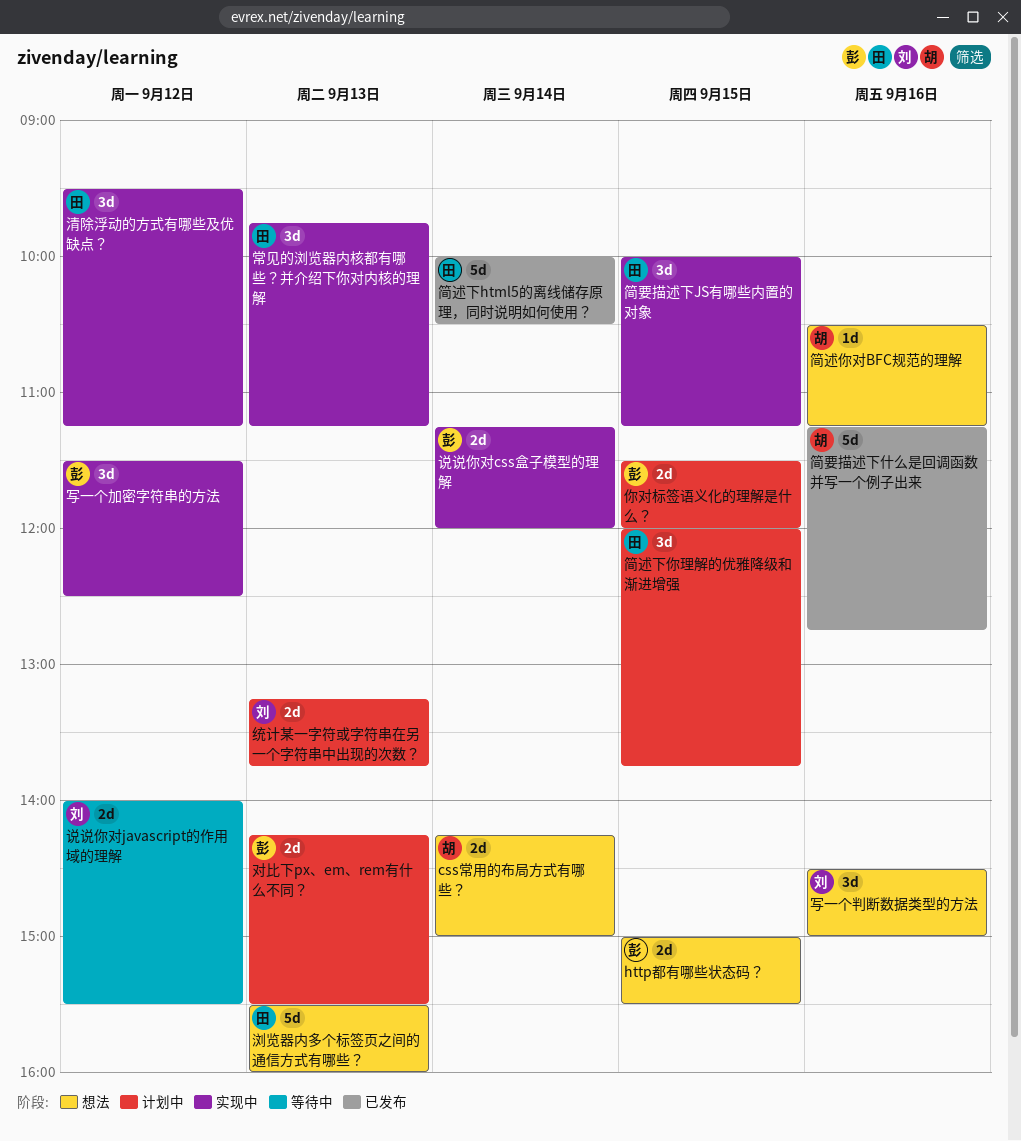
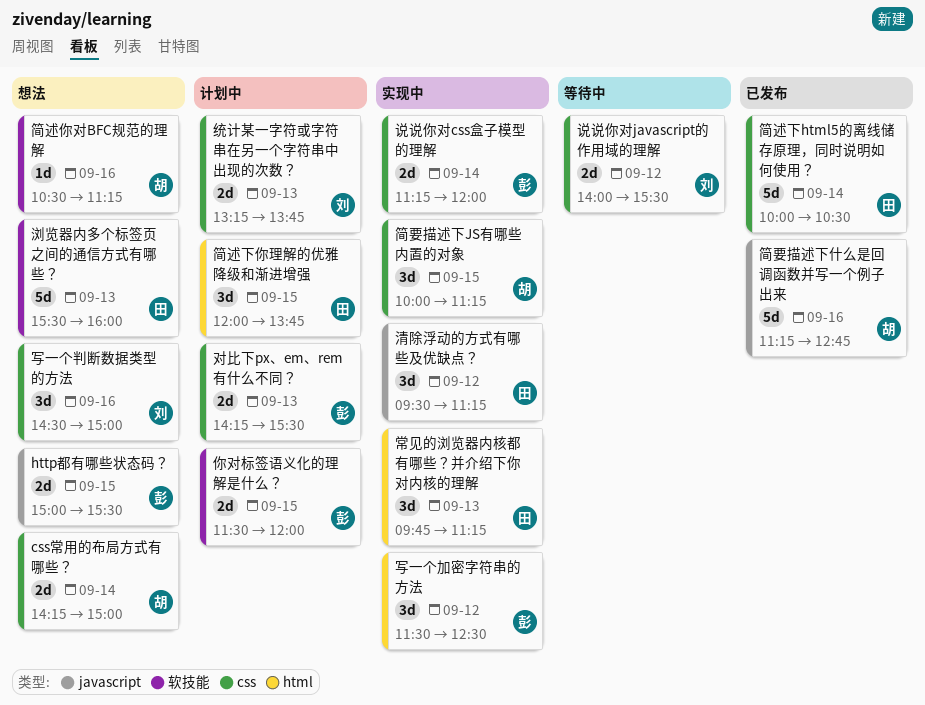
简要描述下JS有哪些内置的对象, owner: 田 -> 胡

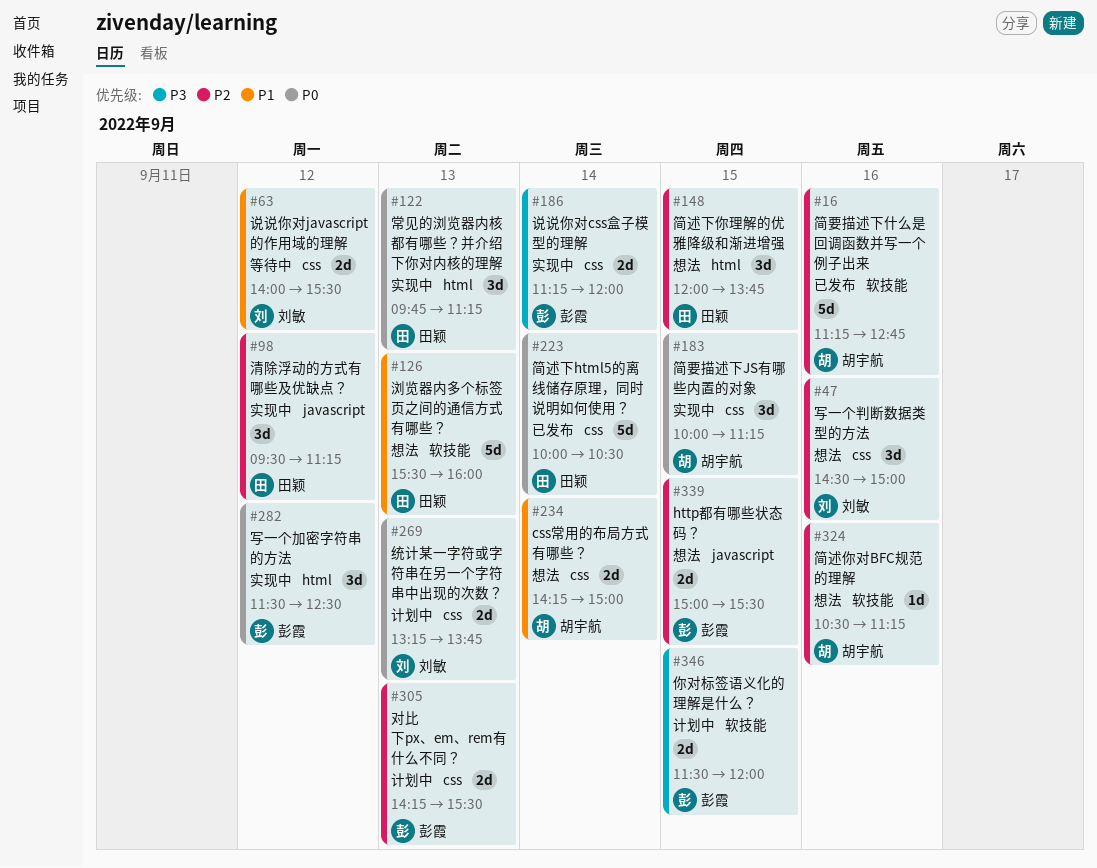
简要描述下什么是回调函数并写一个例子出来, label: javascript -> 软技能
简述下你理解的优雅降级和渐进增强, status: 计划中 -> 想法

